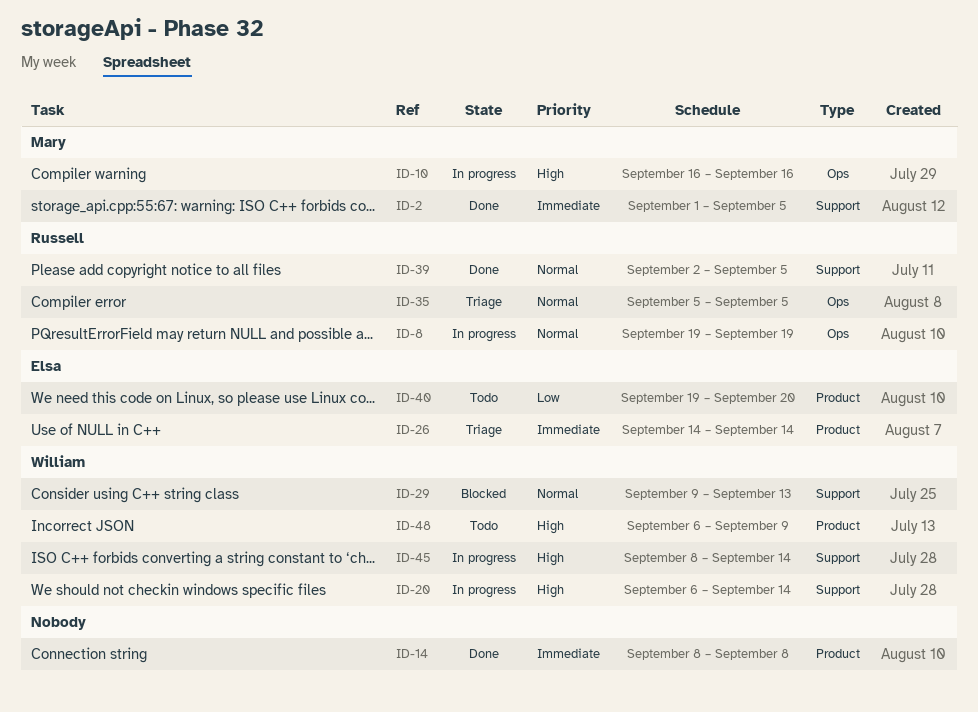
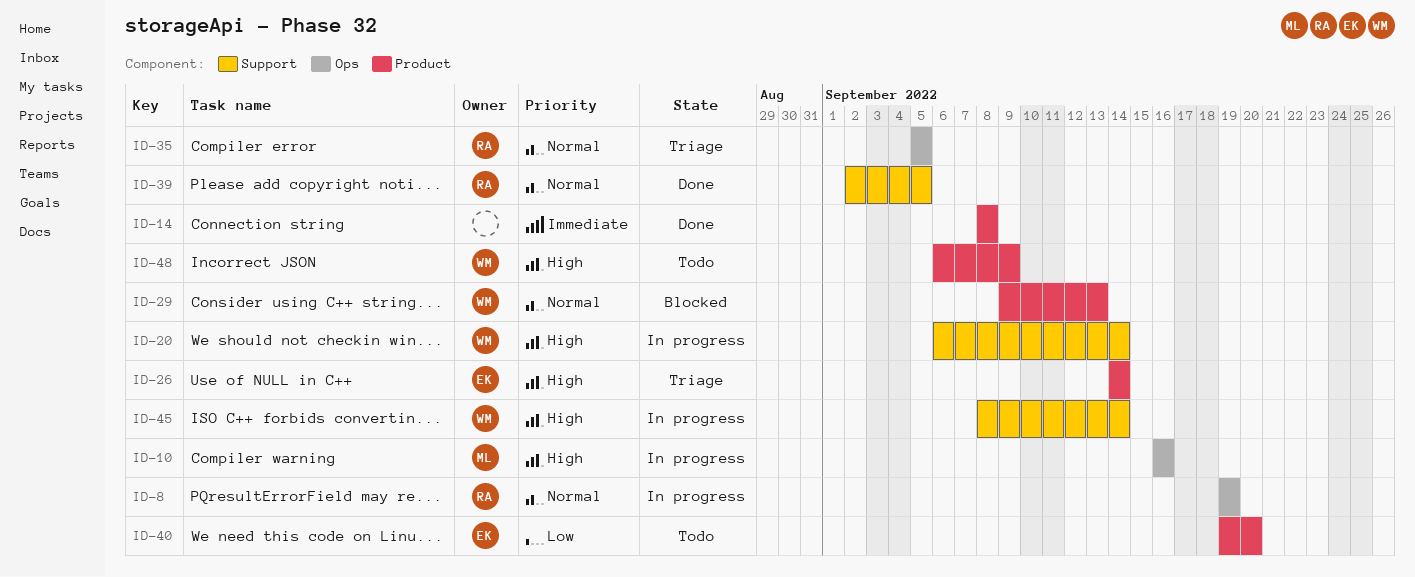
ID-2: present -> none
ID-26, priority: Immediate -> High
ID-29, label: Support -> Product

